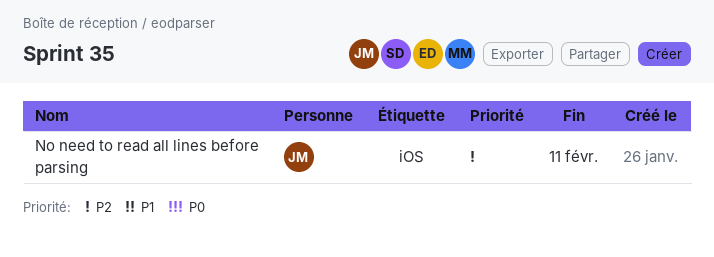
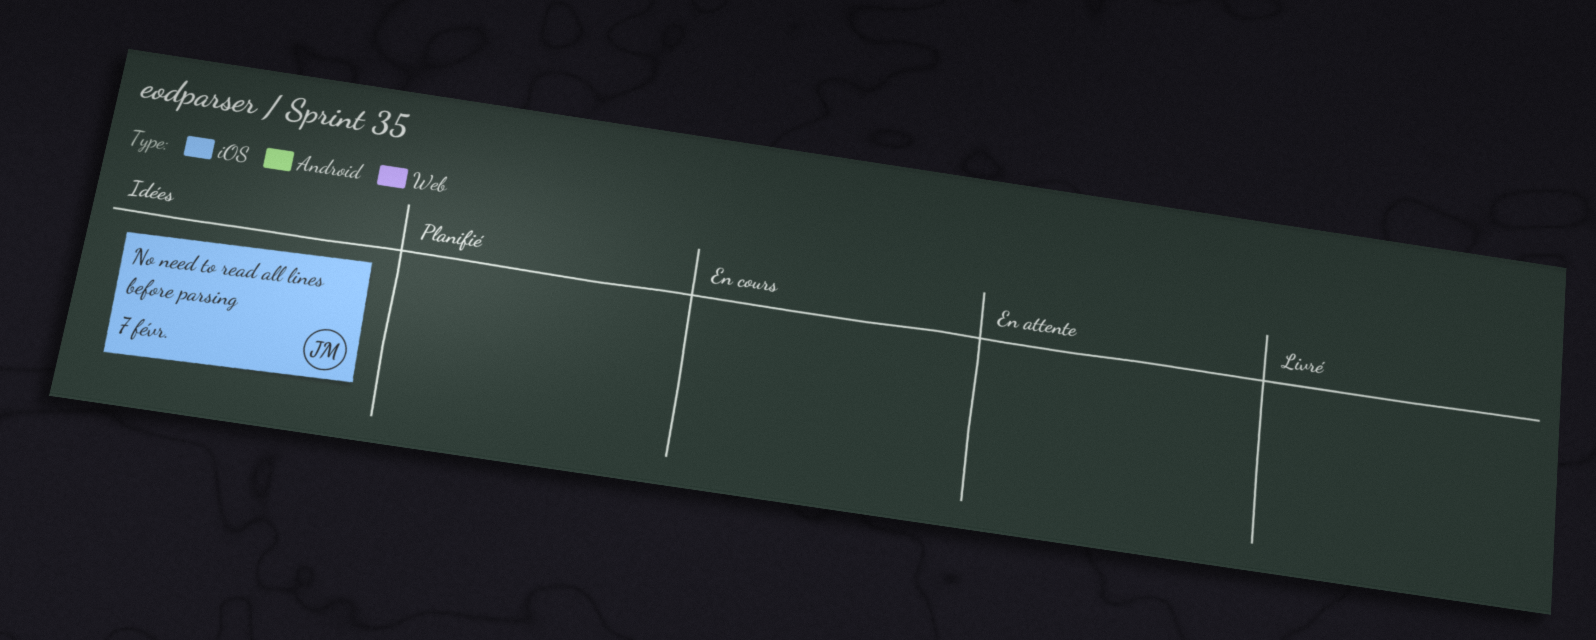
No need to read all lines before parsing, due: Feb 11 -> Feb 7

